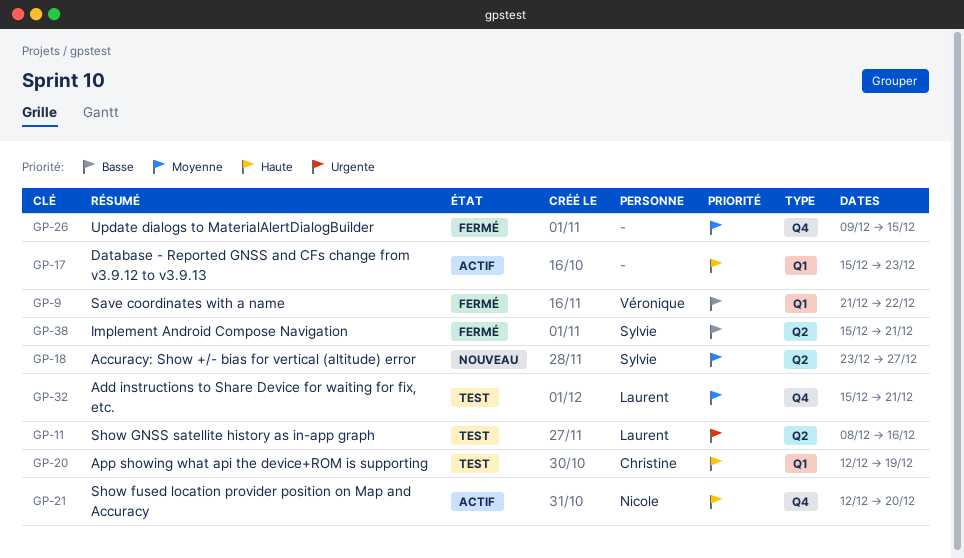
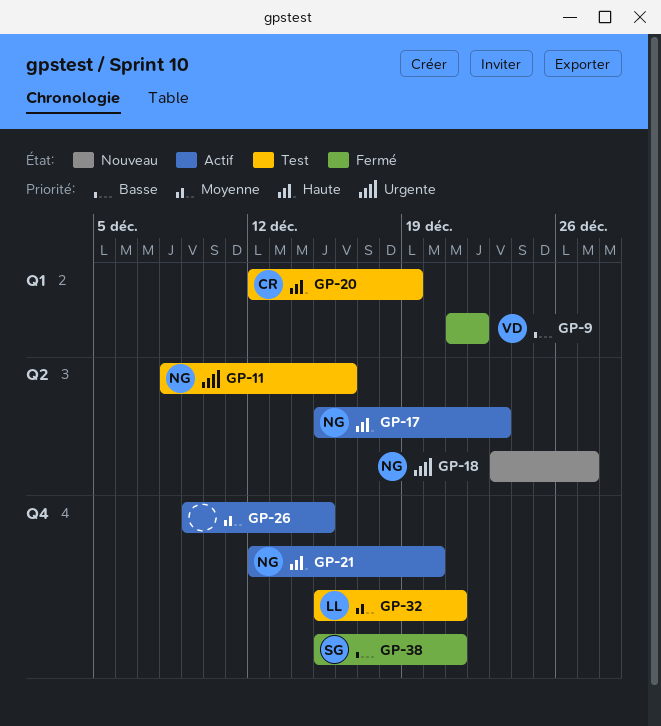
GP-11, owner: Laurent -> Nicole
GP-17, owner: none -> Nicole
GP-17, label: Q1 -> Q2
GP-18, owner: Sylvie -> Nicole
GP-18, priority: Moyenne -> Urgente
GP-26, status: Fermé -> Actif
GP-38, label: Q2 -> Q4

